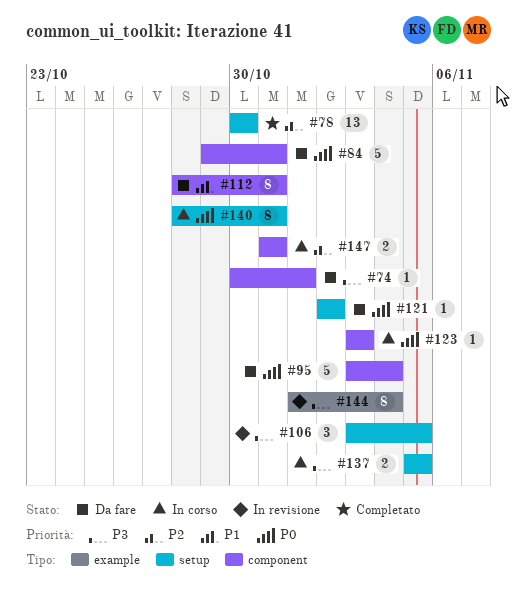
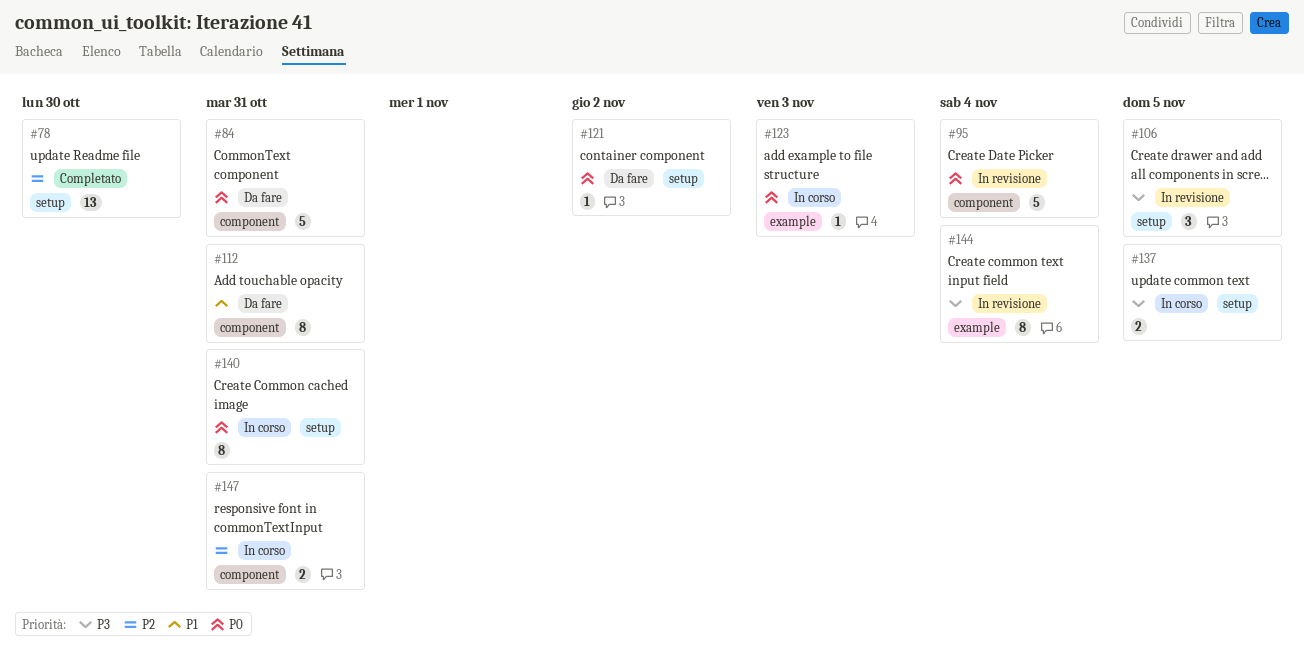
#74: present -> none
#95, status: Da fare -> In revisione
#123, label: component -> example

